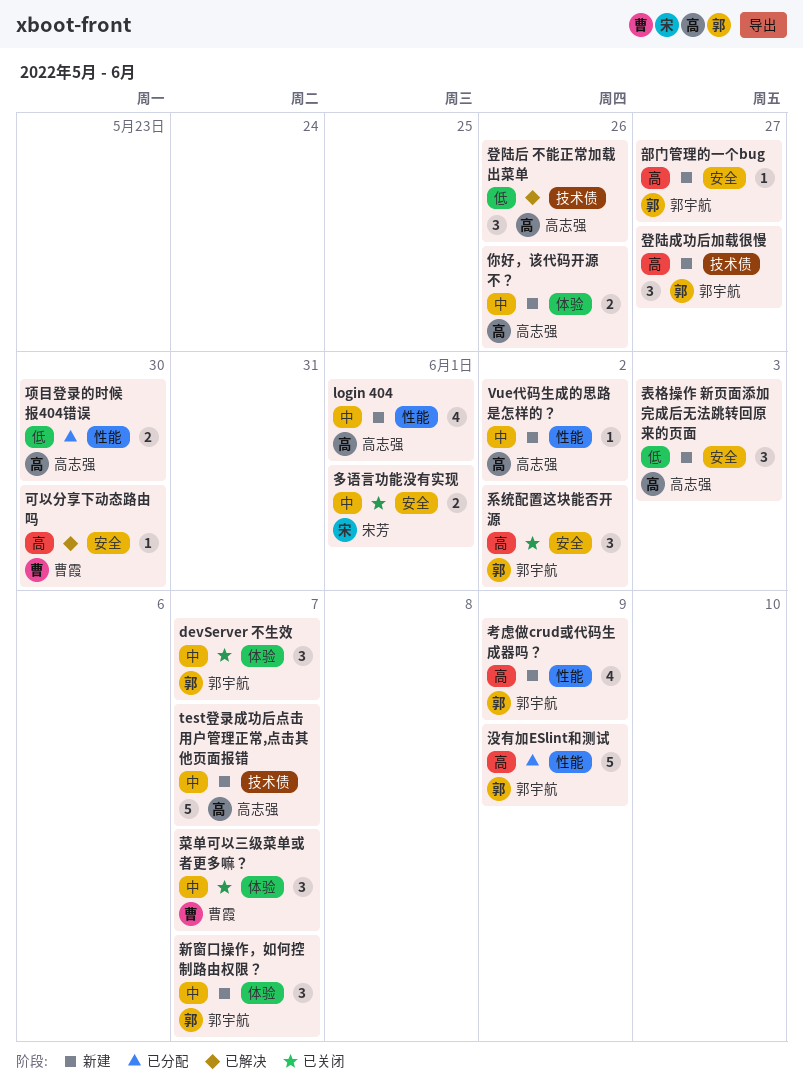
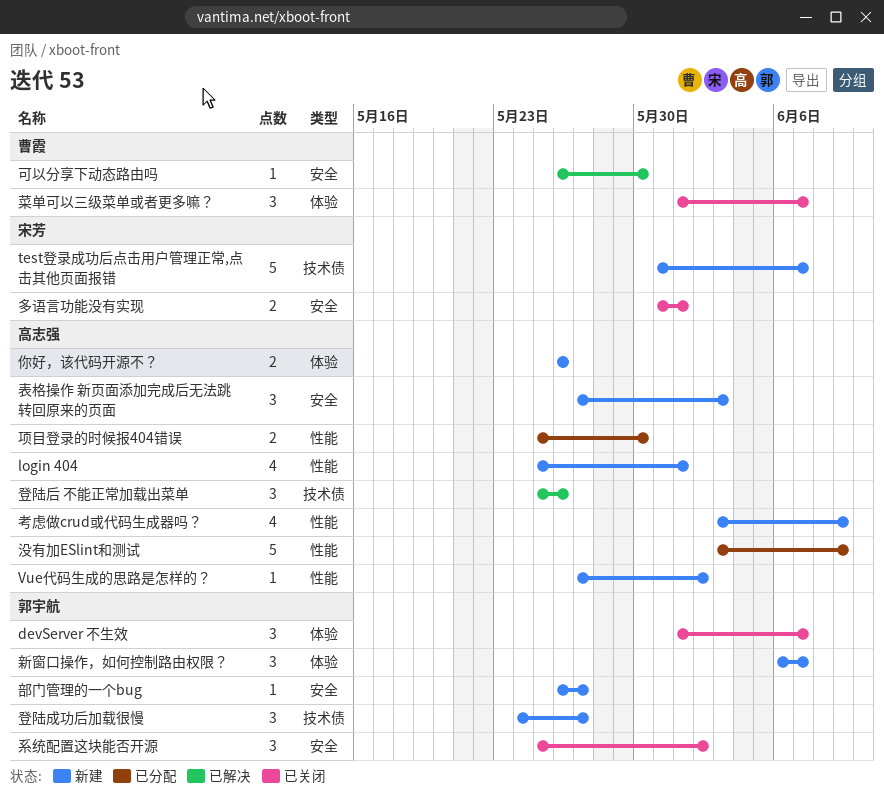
test登录成功后点击用户管理正常,点击其他页面报错, owner: 高志强 -> 宋芳
没有加ESlint和测试, owner: 郭宇航 -> 高志强
考虑做crud或代码生成器吗？, owner: 郭宇航 -> 高志强

